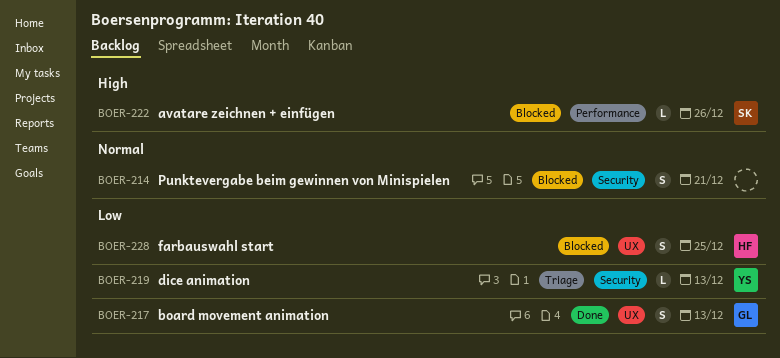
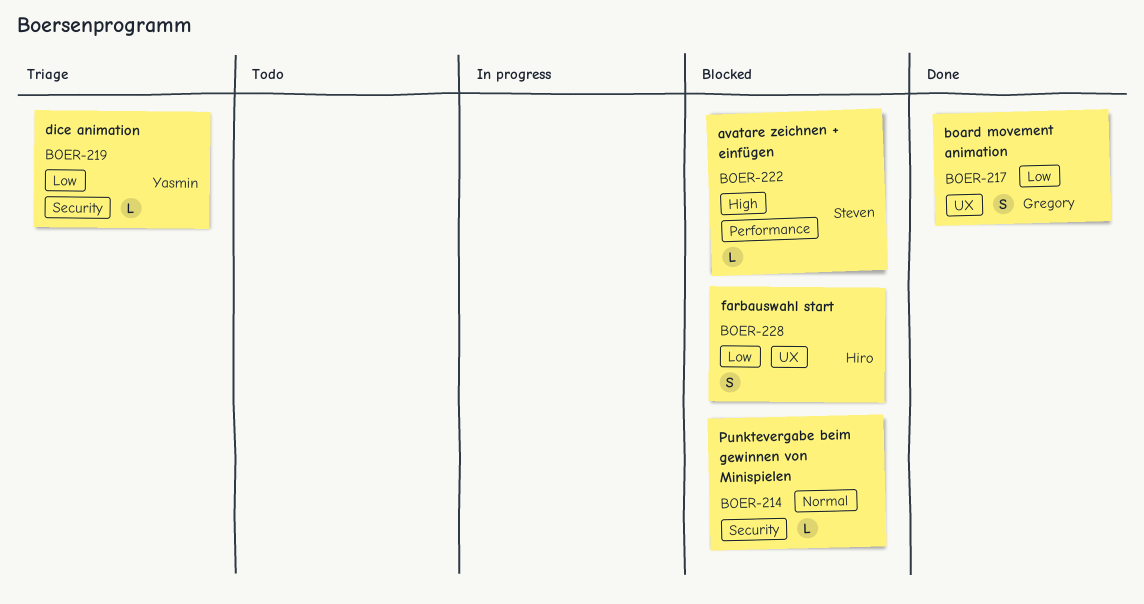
BOER-214, estimate: S -> L

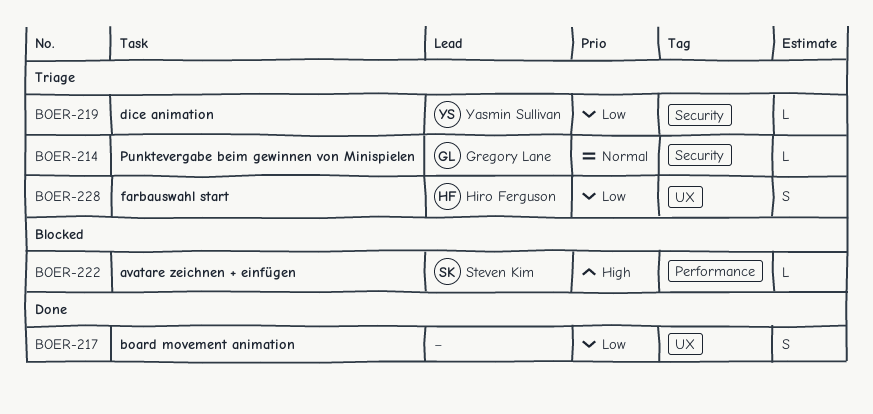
BOER-214, status: Blocked -> Triage
BOER-214, owner: none -> Gregory Lane
BOER-217, owner: Gregory Lane -> none
BOER-228, status: Blocked -> Triage

